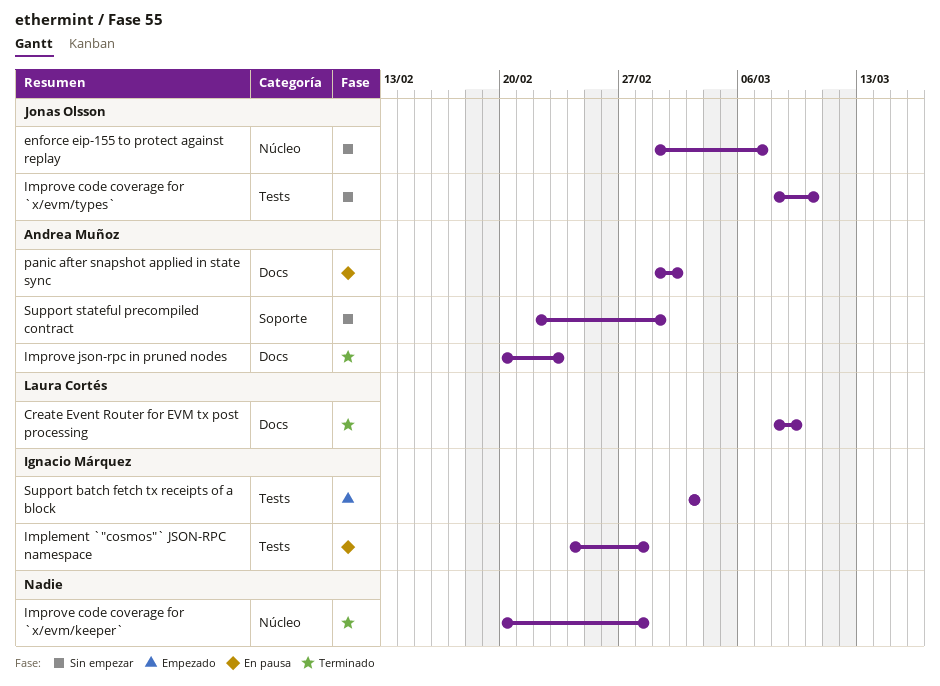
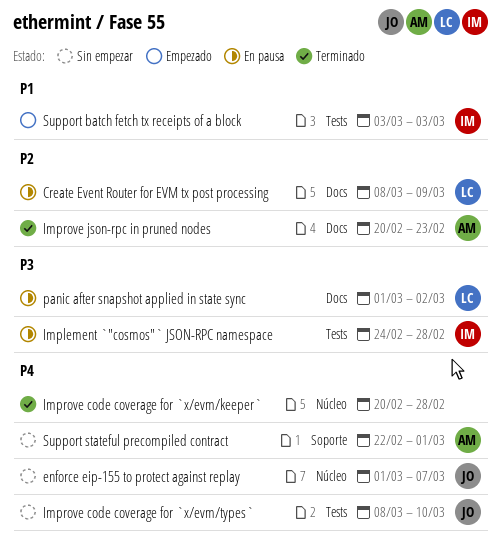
Create Event Router for EVM tx post processing, status: Terminado -> En pausa
panic after snapshot applied in state sync, owner: Andrea Muñoz -> Laura Cortés

